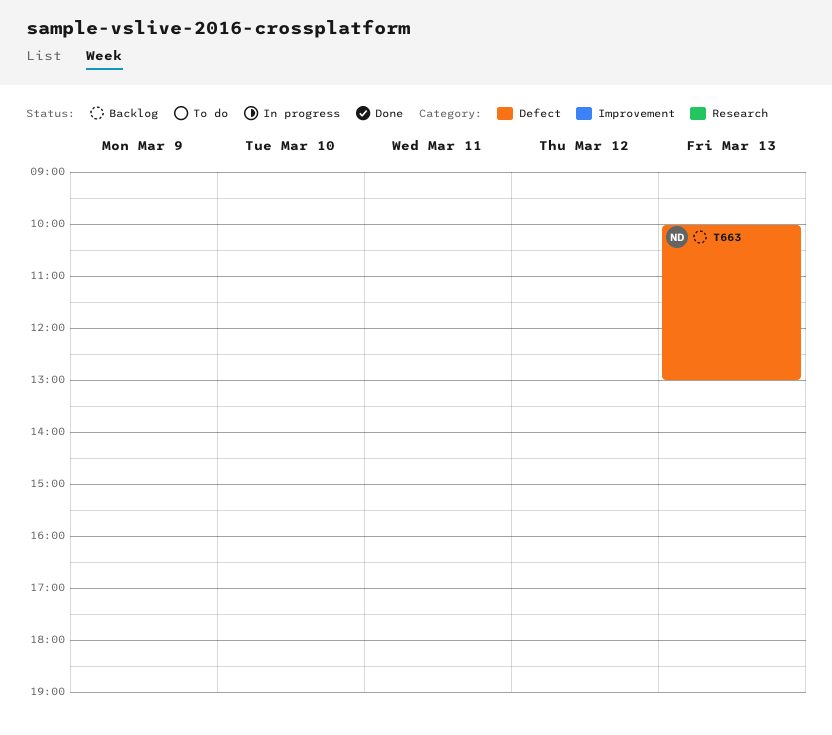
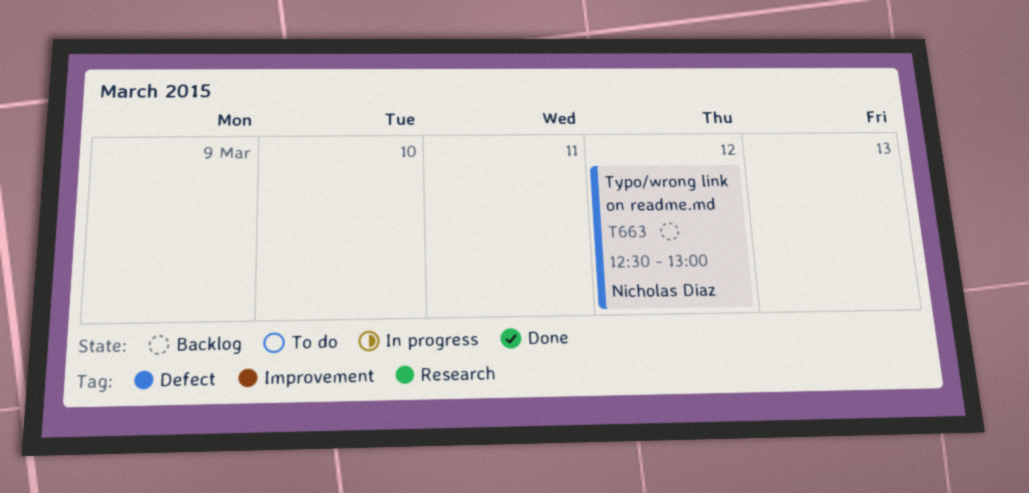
T663, day: Mar 13 -> Mar 12
T663, begins: 10:00 -> 12:30

